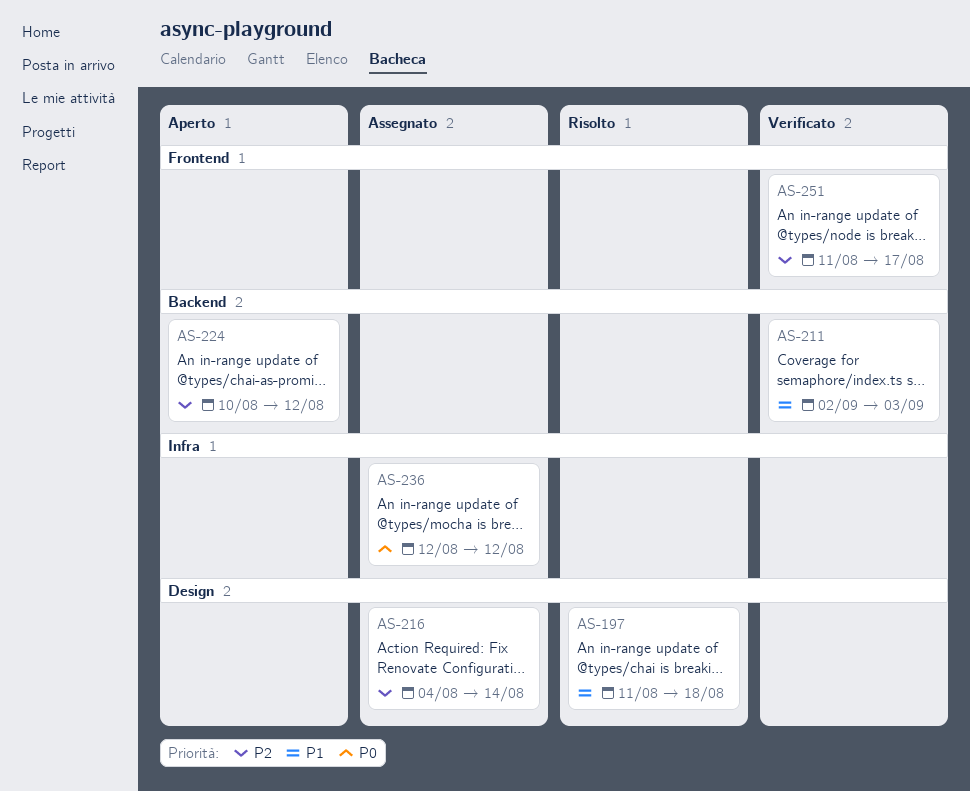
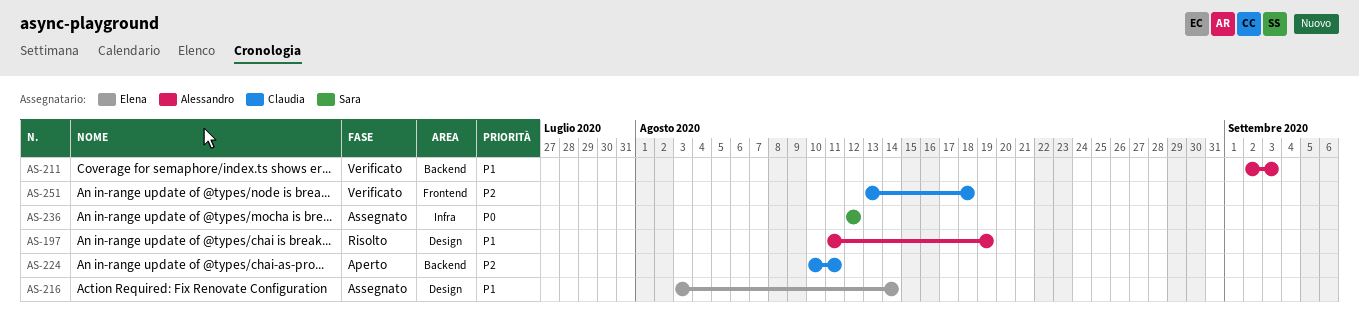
AS-197, due: Aug 18 -> Aug 19
AS-216, priority: P2 -> P1
AS-216, start: Aug 4 -> Aug 3
AS-224, due: Aug 12 -> Aug 11
AS-251, start: Aug 11 -> Aug 13
AS-251, due: Aug 17 -> Aug 18

